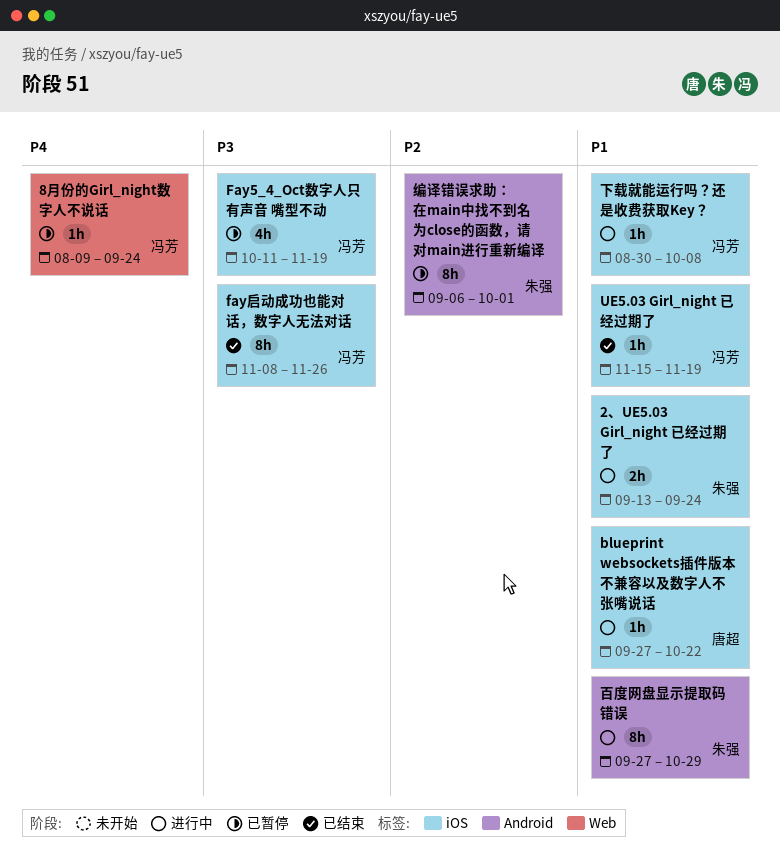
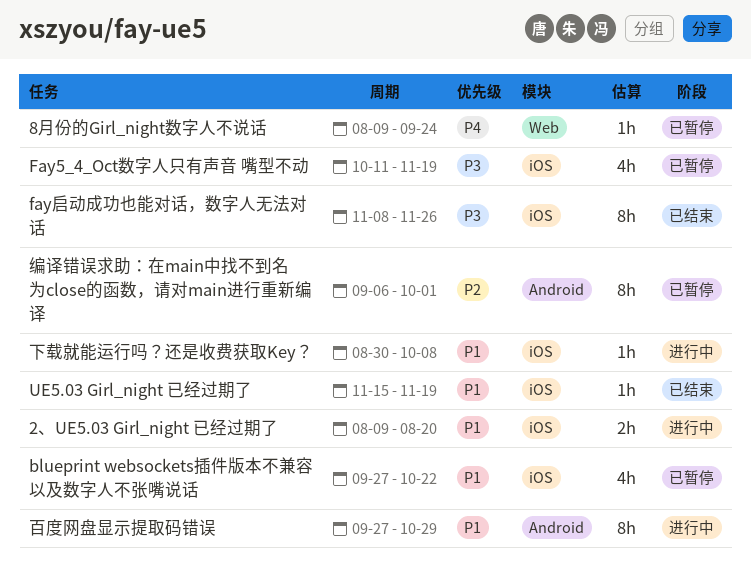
2、UE5.03 Girl_night 已经过期了, start: Sep 13 -> Aug 9
2、UE5.03 Girl_night 已经过期了, due: Sep 24 -> Aug 20
blueprint websockets插件版本不兼容以及数字人不张嘴说话, status: 进行中 -> 已暂停
blueprint websockets插件版本不兼容以及数字人不张嘴说话, estimate: 1h -> 4h

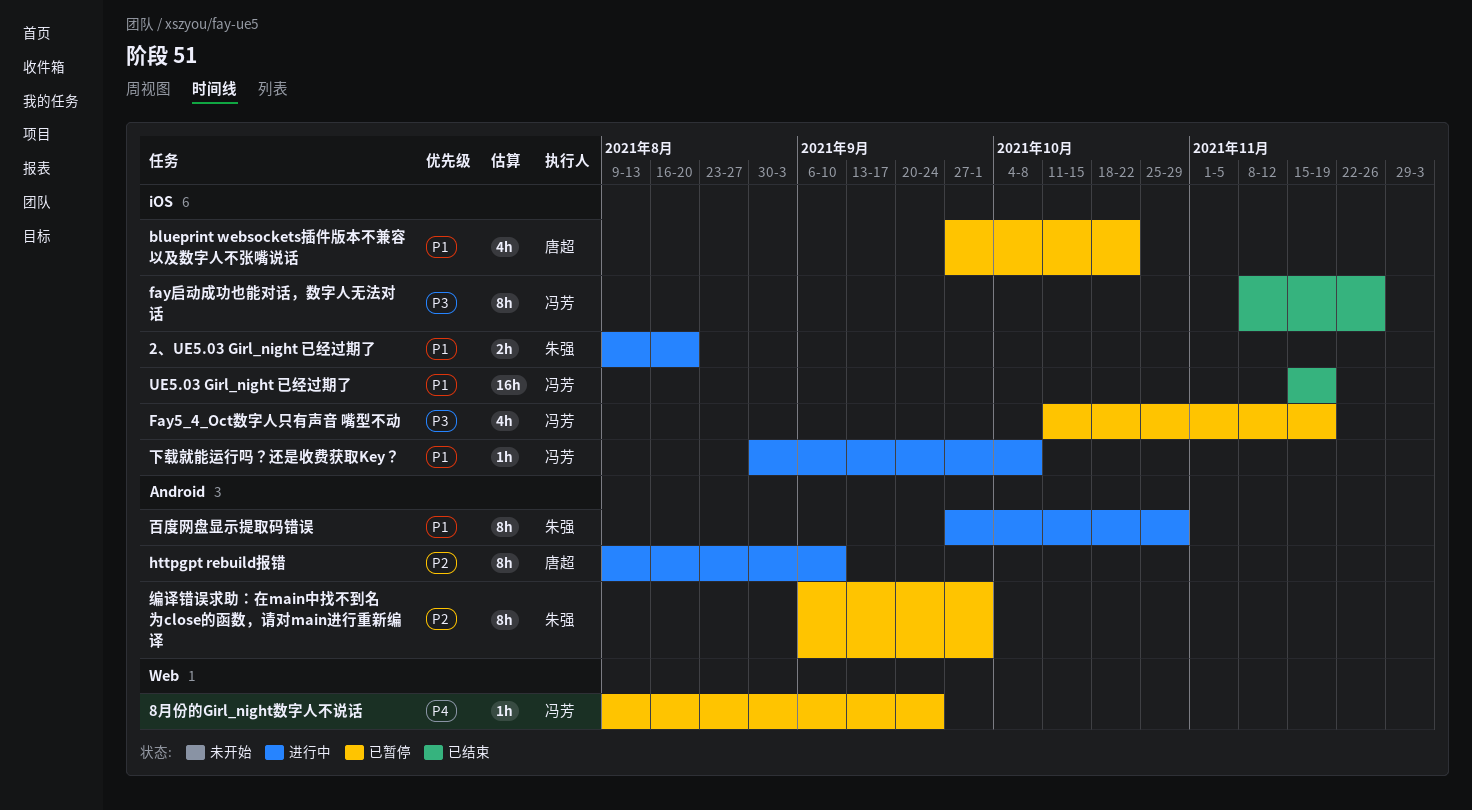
httpgpt rebuild报错: none -> present
UE5.03 Girl_night 已经过期了, estimate: 1h -> 16h

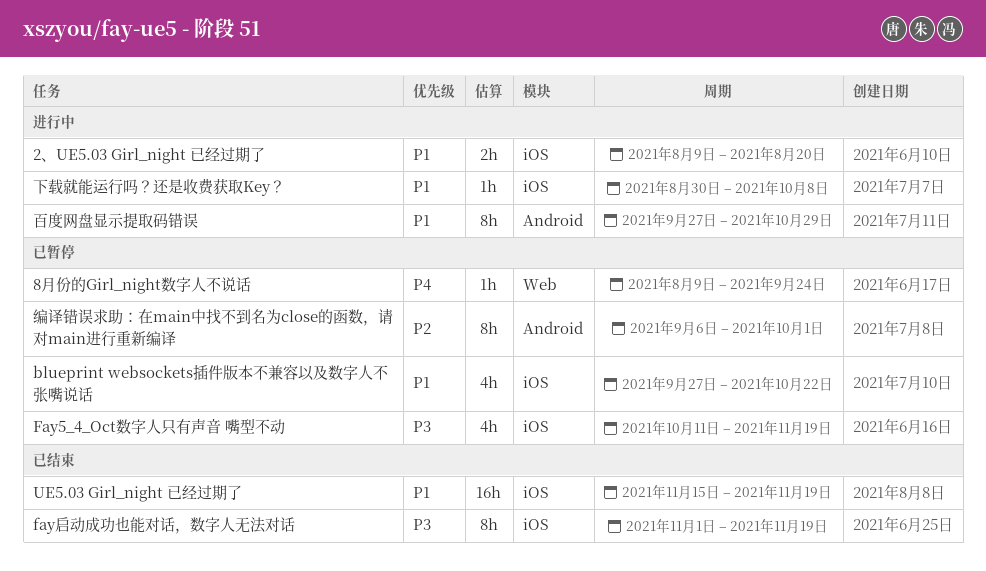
fay启动成功也能对话，数字人无法对话, start: Nov 8 -> Nov 1
fay启动成功也能对话，数字人无法对话, due: Nov 26 -> Nov 19
httpgpt rebuild报错: present -> none

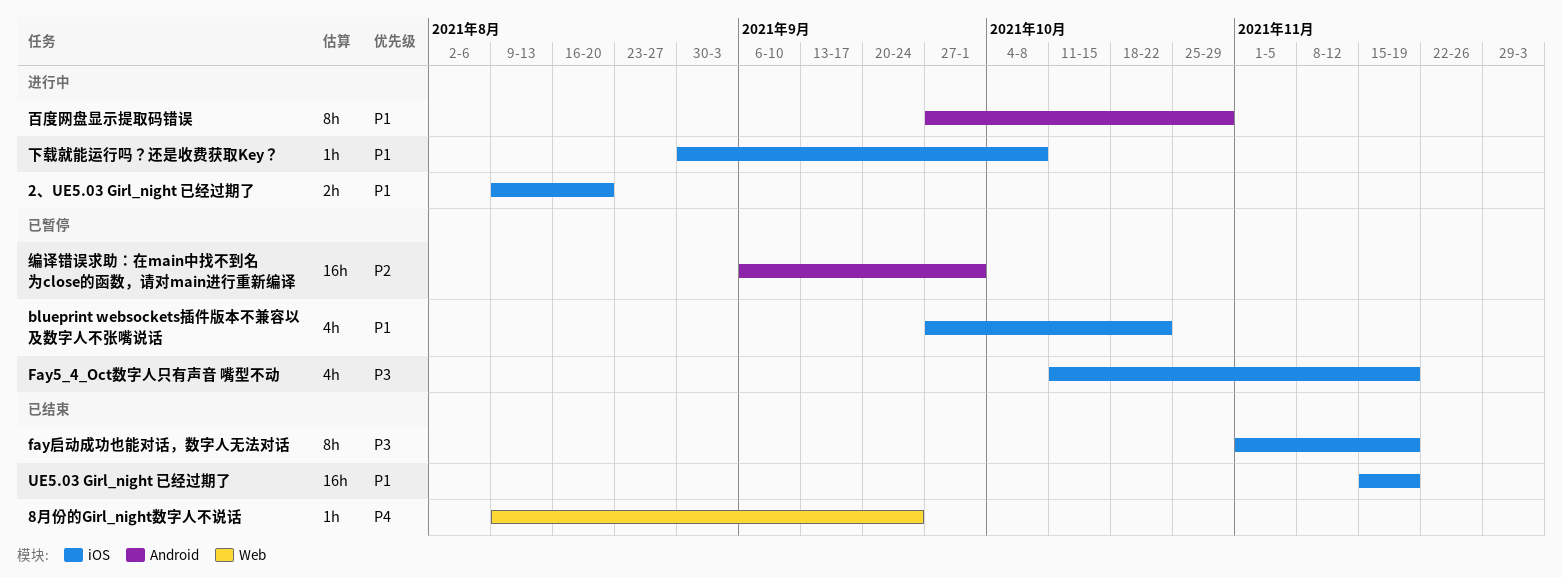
8月份的Girl_night数字人不说话, status: 已暂停 -> 已结束
编译错误求助：在main中找不到名为close的函数，请对main进行重新编译, estimate: 8h -> 16h

